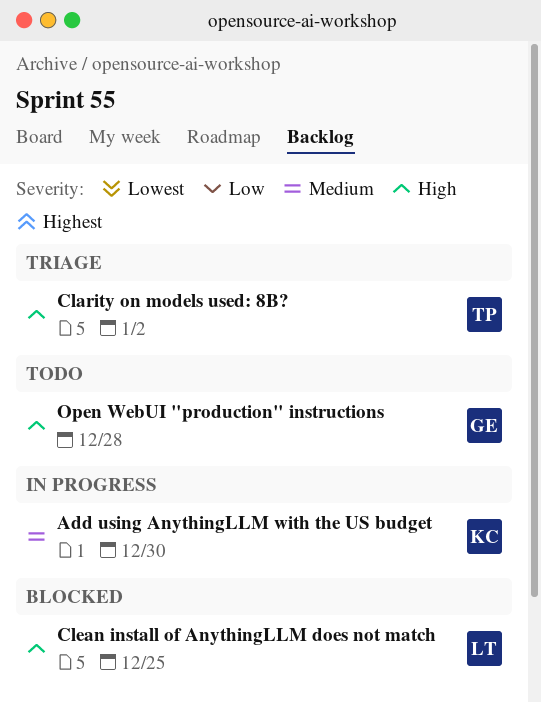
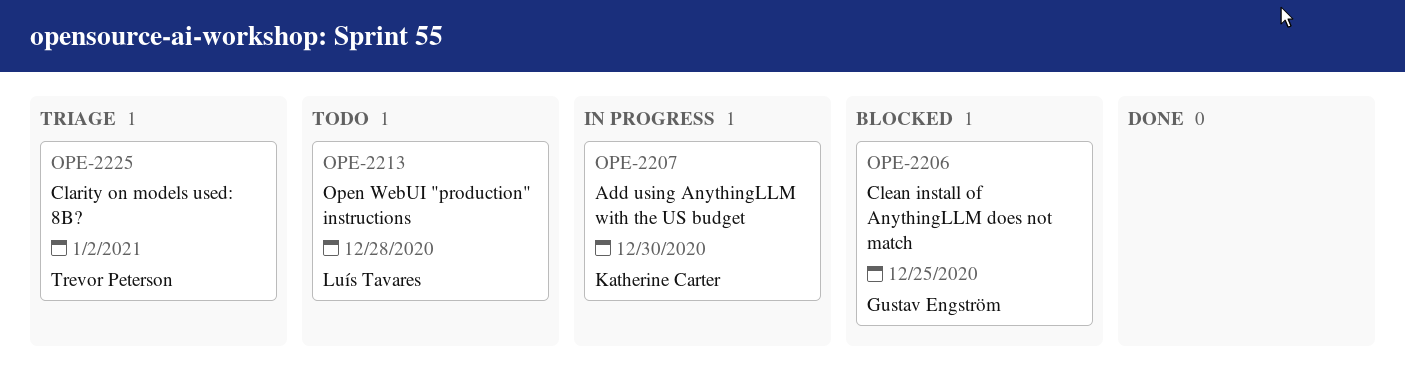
Clean install of AnythingLLM does not match, owner: Luís Tavares -> Gustav Engström
Open WebUI "production" instructions, owner: Gustav Engström -> Luís Tavares

